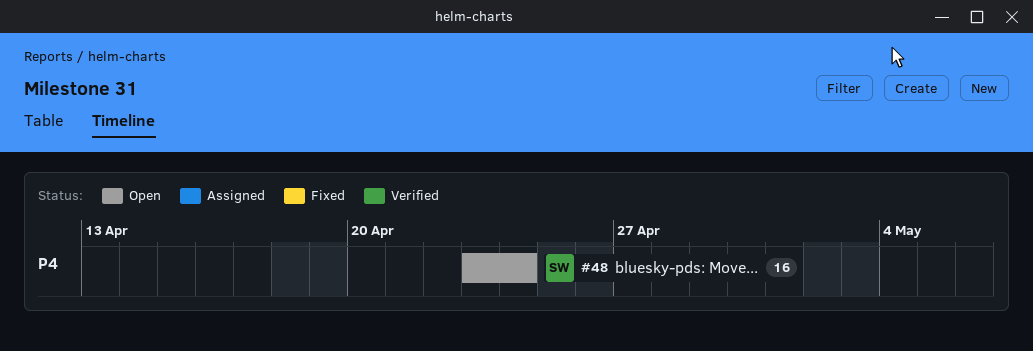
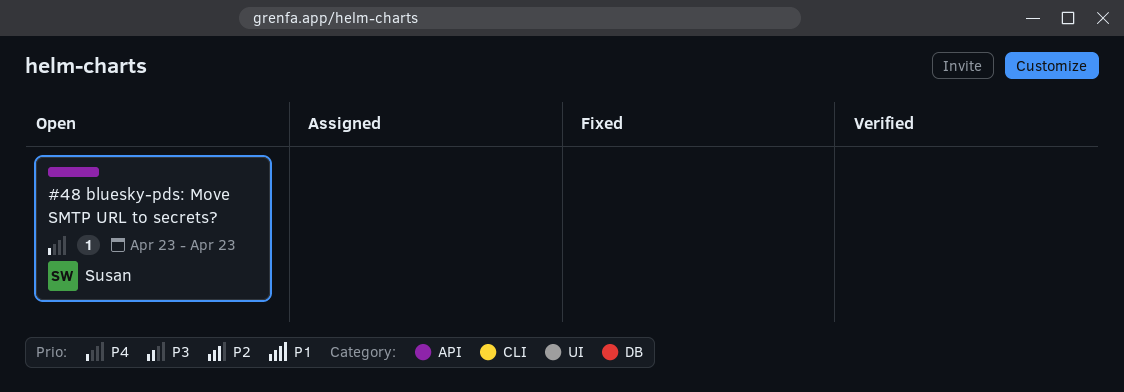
#48, estimate: 16 -> 1
#48, due: Apr 24 -> Apr 23

